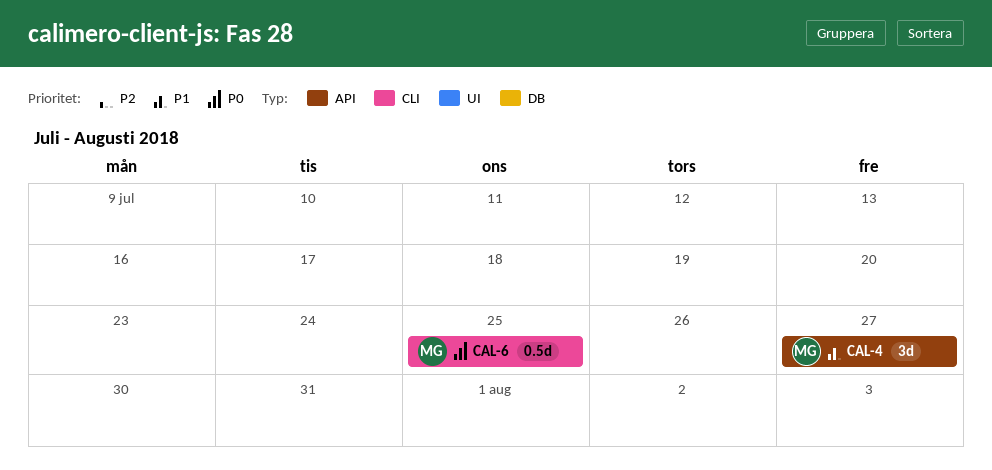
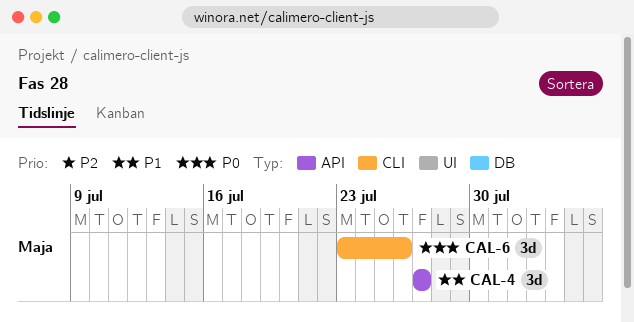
CAL-6, estimate: 0.5d -> 3d
CAL-6, start: Jul 25 -> Jul 23
CAL-6, due: Jul 25 -> Jul 26

